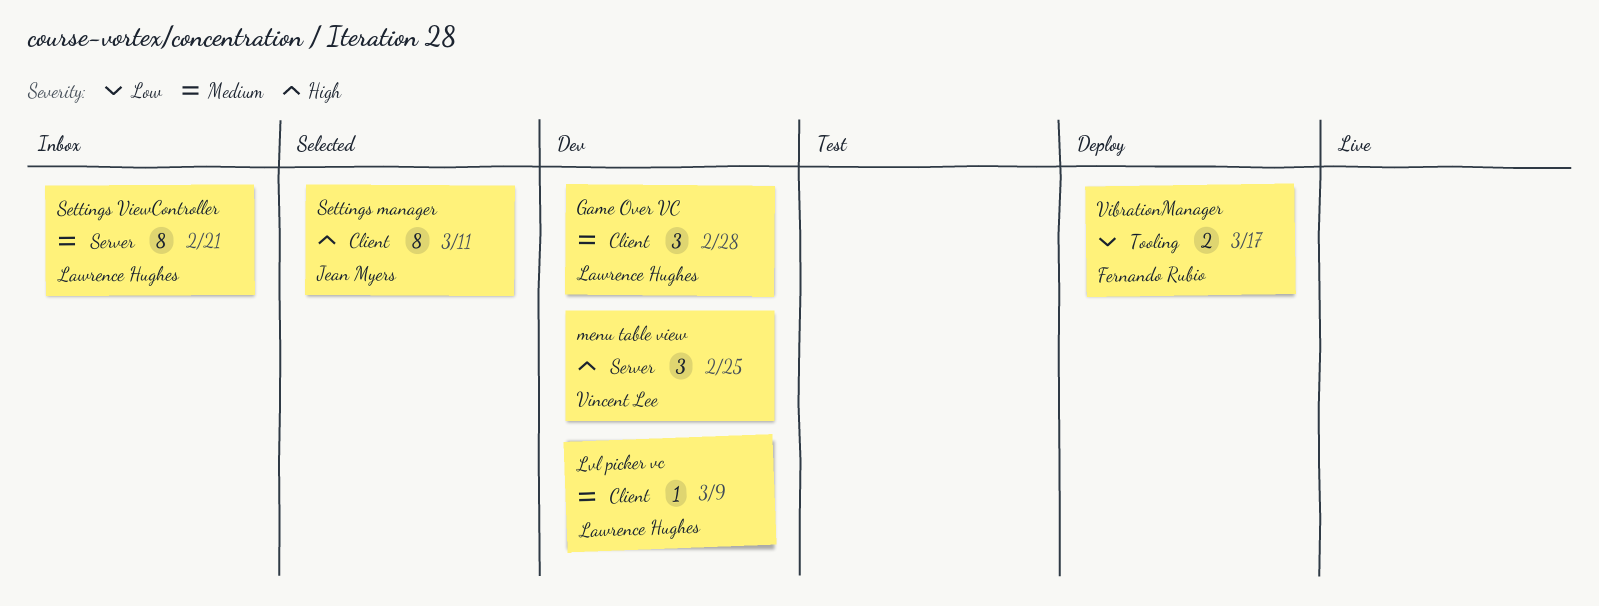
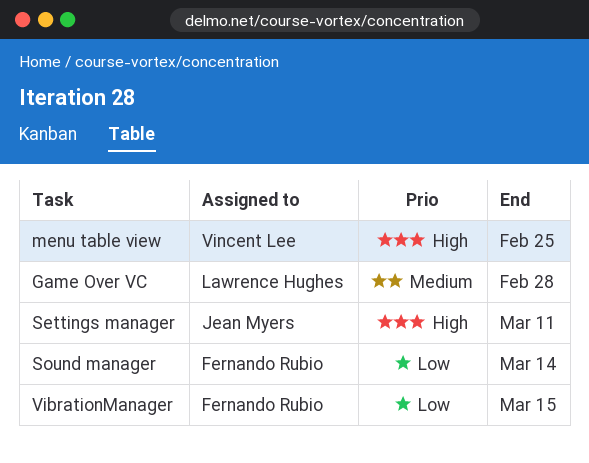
Lvl picker vc: present -> none
Settings ViewController: present -> none
Sound manager: none -> present
VibrationManager, due: Mar 17 -> Mar 15

